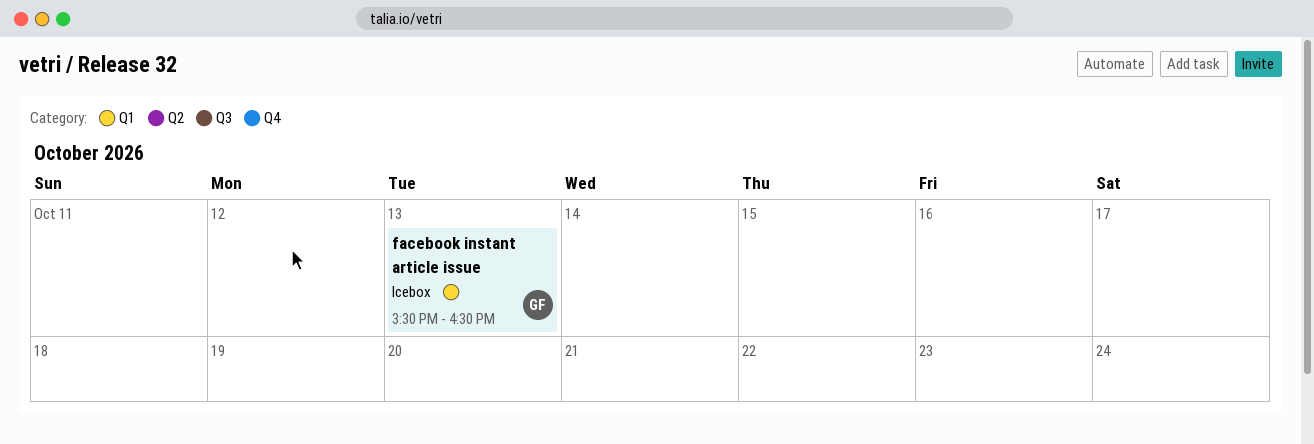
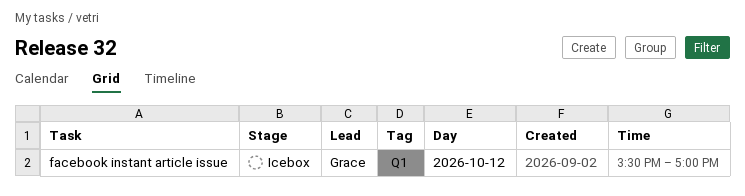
facebook instant article issue, day: Oct 13 -> Oct 12
facebook instant article issue, ends: 16:30 -> 17:00

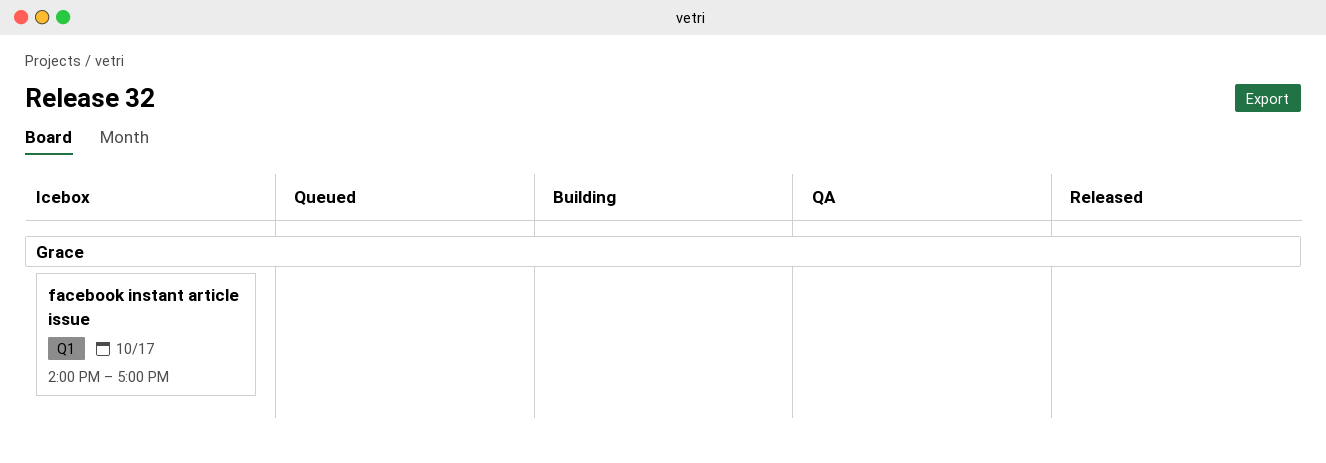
facebook instant article issue, day: Oct 12 -> Oct 17
facebook instant article issue, begins: 15:30 -> 14:00

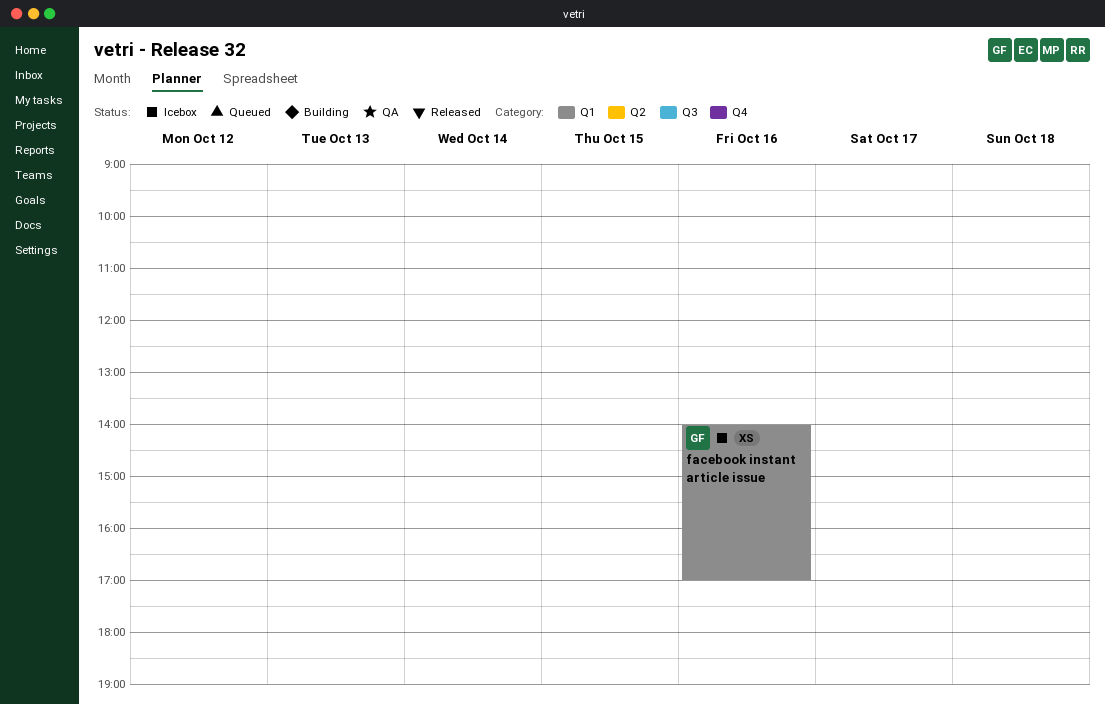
facebook instant article issue, day: Oct 17 -> Oct 16

